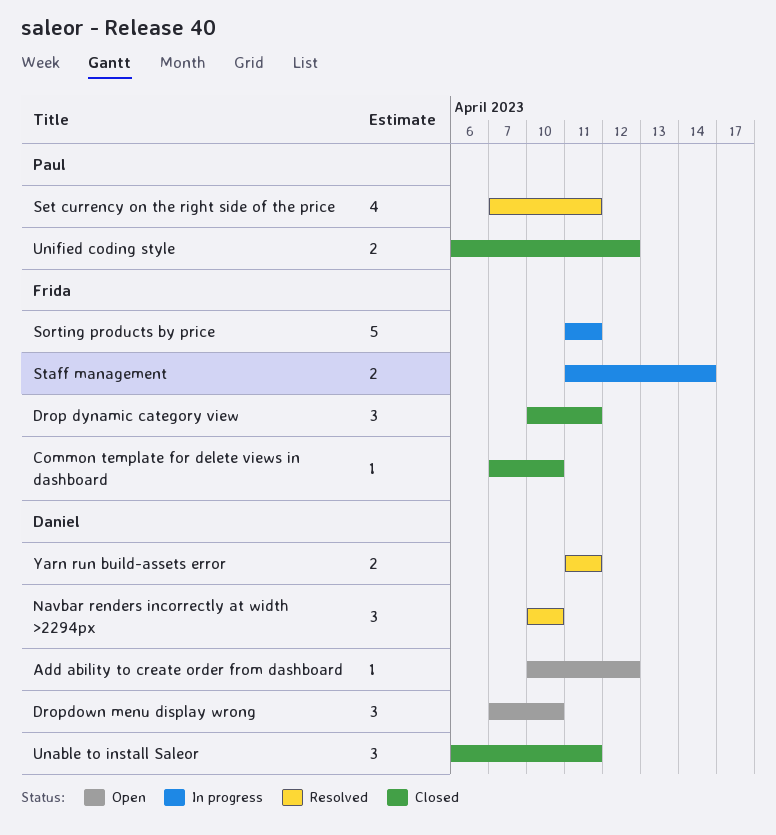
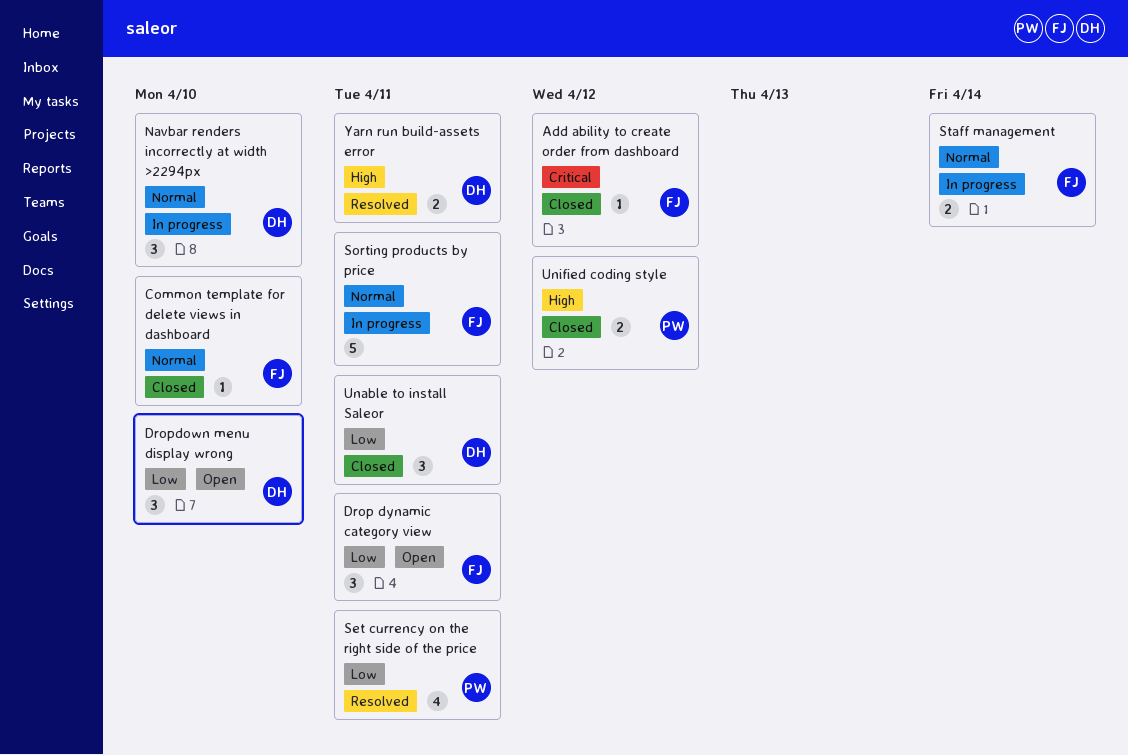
Add ability to create order from dashboard, status: Open -> Closed
Add ability to create order from dashboard, owner: Daniel -> Frida
Drop dynamic category view, status: Closed -> Open
Navbar renders incorrectly at width >2294px, status: Resolved -> In progress

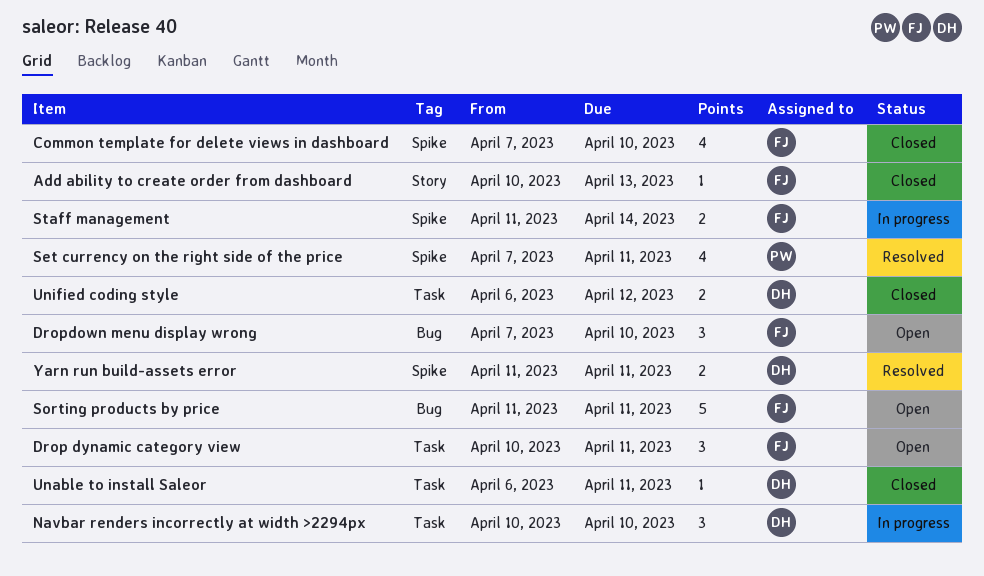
Add ability to create order from dashboard, due: Apr 12 -> Apr 13
Common template for delete views in dashboard, estimate: 1 -> 4
Dropdown menu display wrong, owner: DH -> FJ
Sorting products by price, status: In progress -> Open
Unable to install Saleor, estimate: 3 -> 1
Unified coding style, owner: PW -> DH

